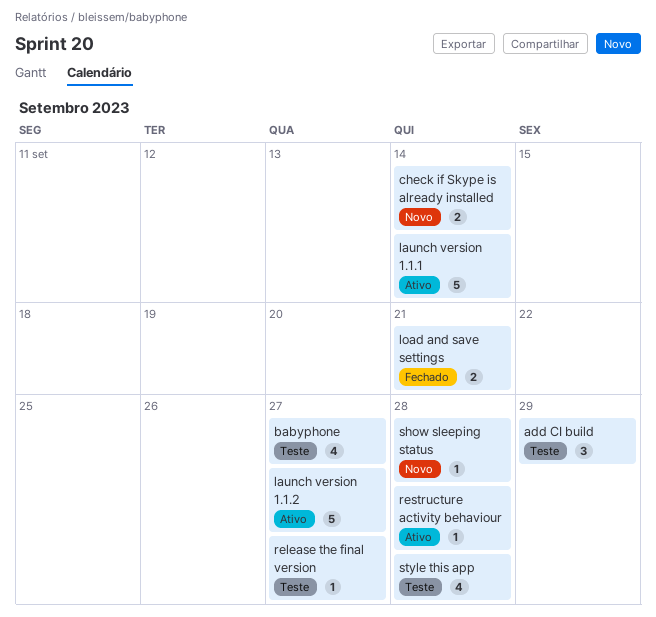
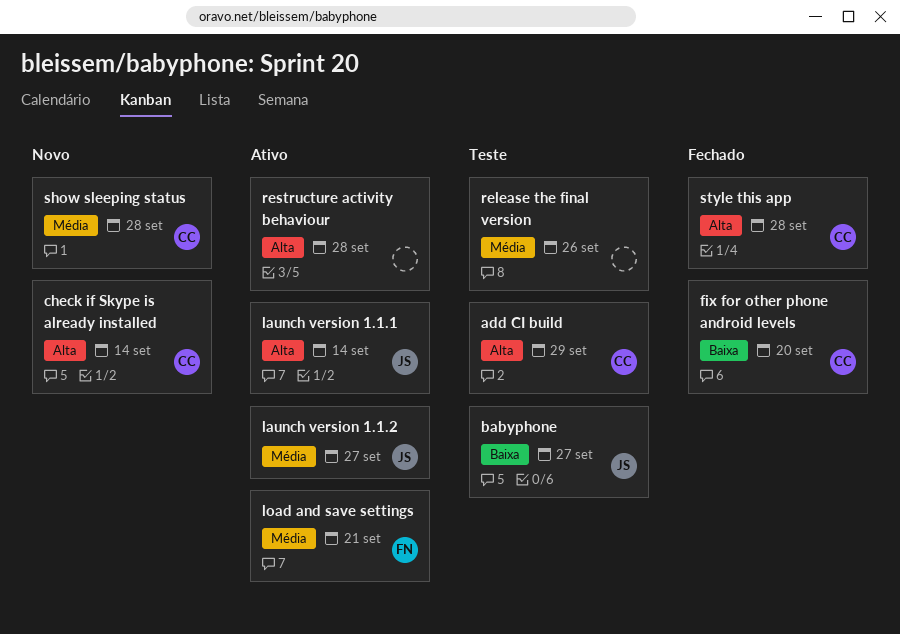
fix for other phone android levels: none -> present
load and save settings, status: Fechado -> Ativo
release the final version, due: Sep 27 -> Sep 26
style this app, status: Teste -> Fechado

